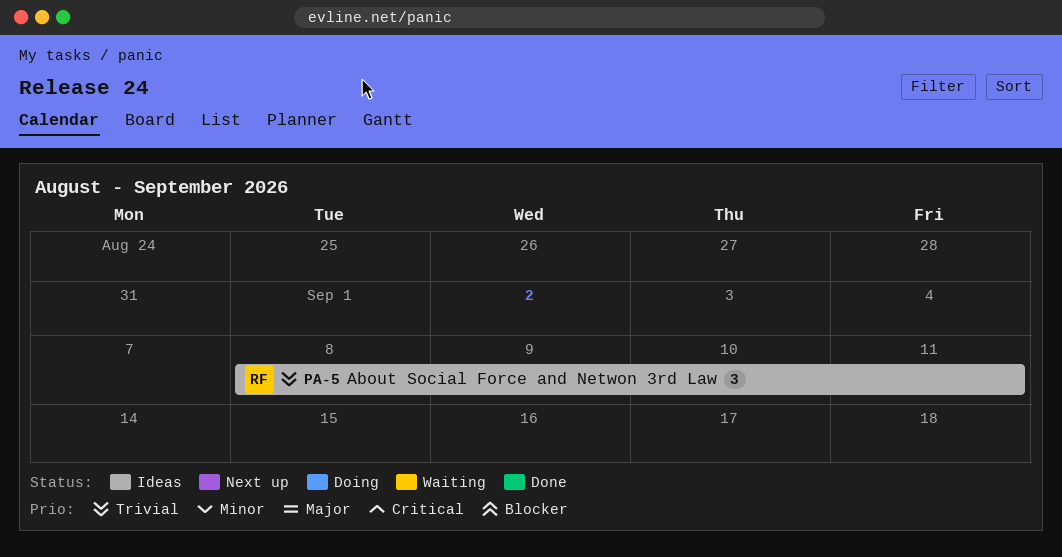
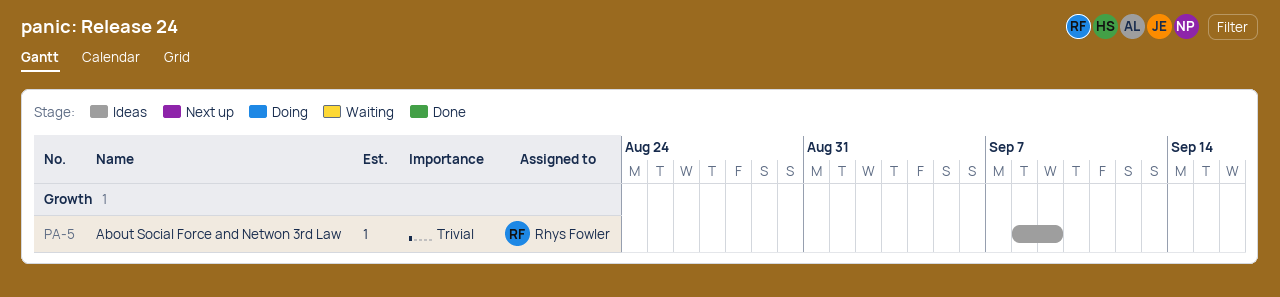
PA-5, estimate: 3 -> 1
PA-5, due: Sep 11 -> Sep 9

